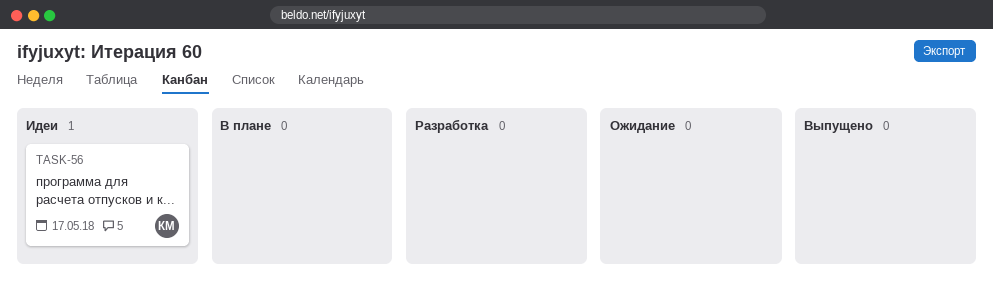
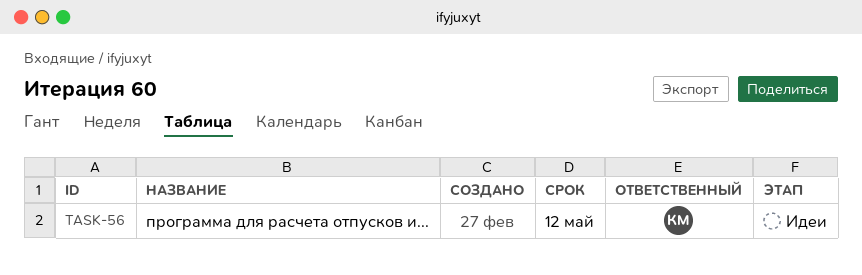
TASK-56, due: May 17 -> May 12

